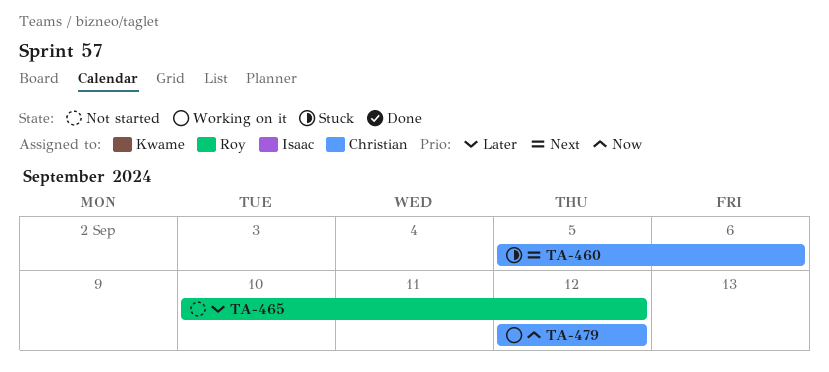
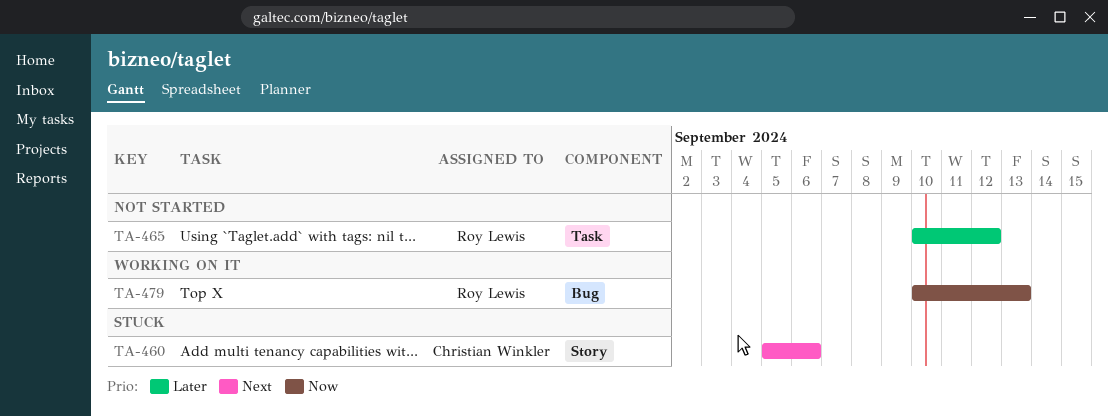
TA-479, owner: Christian Winkler -> Roy Lewis
TA-479, start: Sep 12 -> Sep 10
TA-479, due: Sep 12 -> Sep 13

